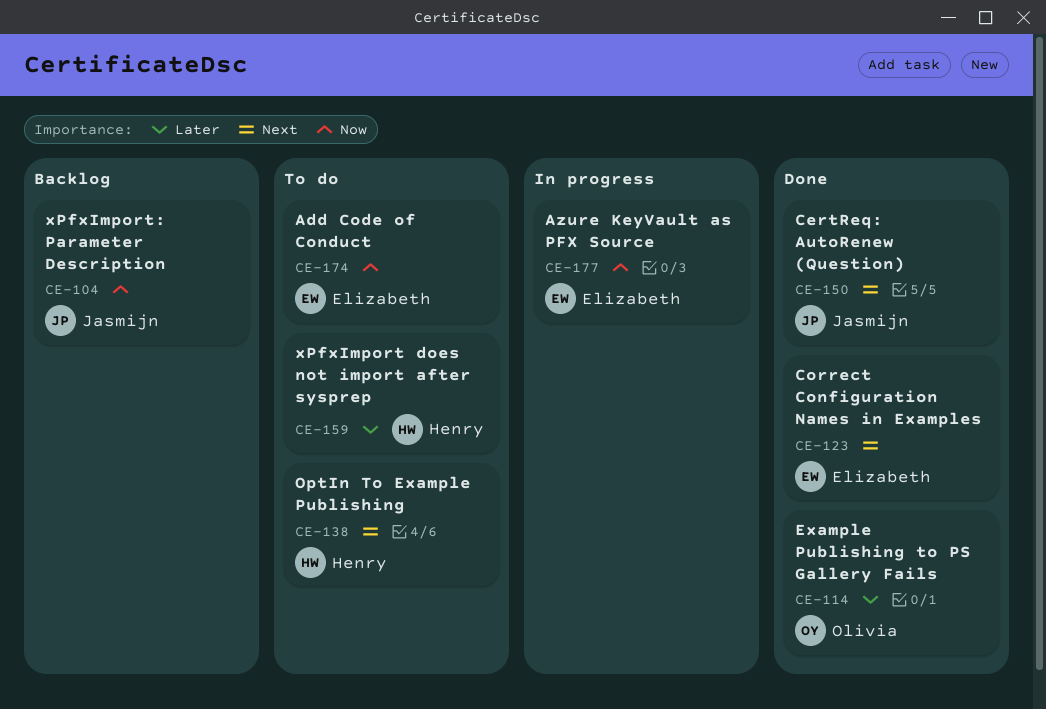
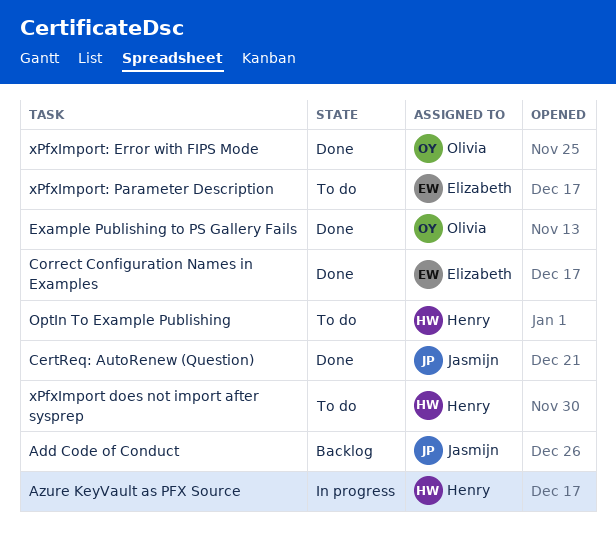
Add Code of Conduct, status: To do -> Backlog
Add Code of Conduct, owner: Elizabeth -> Jasmijn
Azure KeyVault as PFX Source, owner: Elizabeth -> Henry
xPfxImport: Error with FIPS Mode: none -> present
xPfxImport: Parameter Description, status: Backlog -> To do
xPfxImport: Parameter Description, owner: Jasmijn -> Elizabeth

